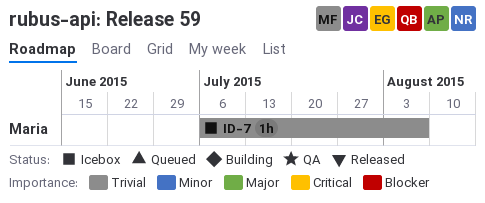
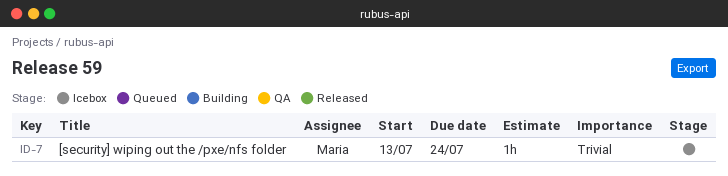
ID-7, start: Jul 6 -> Jul 13
ID-7, due: Aug 7 -> Jul 24

